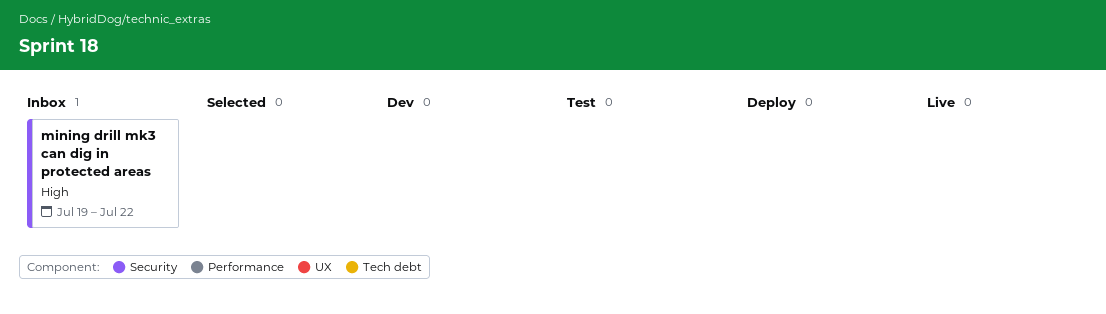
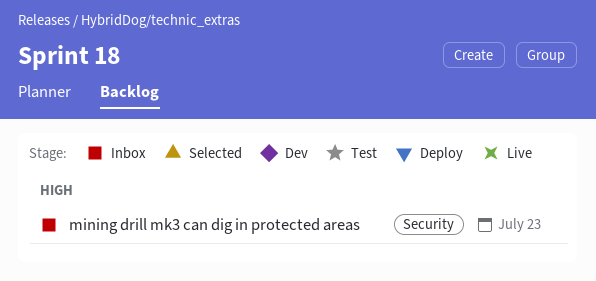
mining drill mk3 can dig in protected areas, due: Jul 22 -> Jul 23

